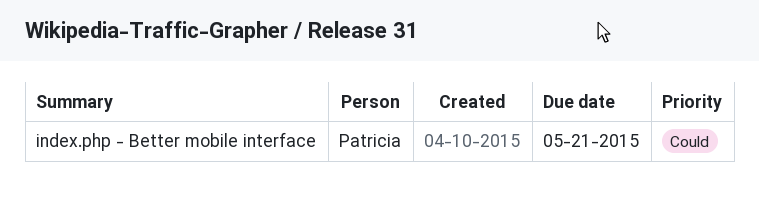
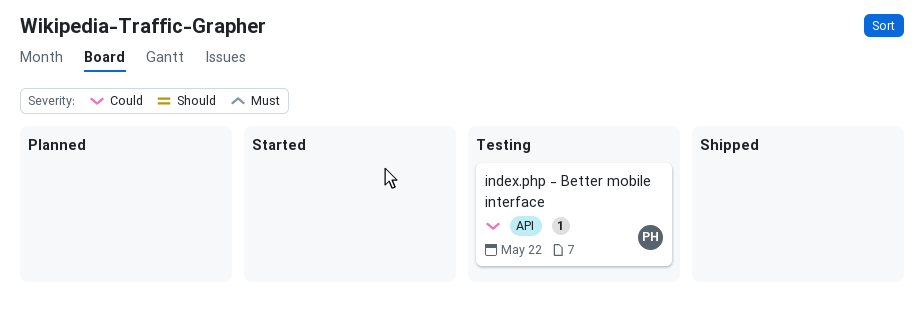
index.php - Better mobile interface, due: May 21 -> May 22

